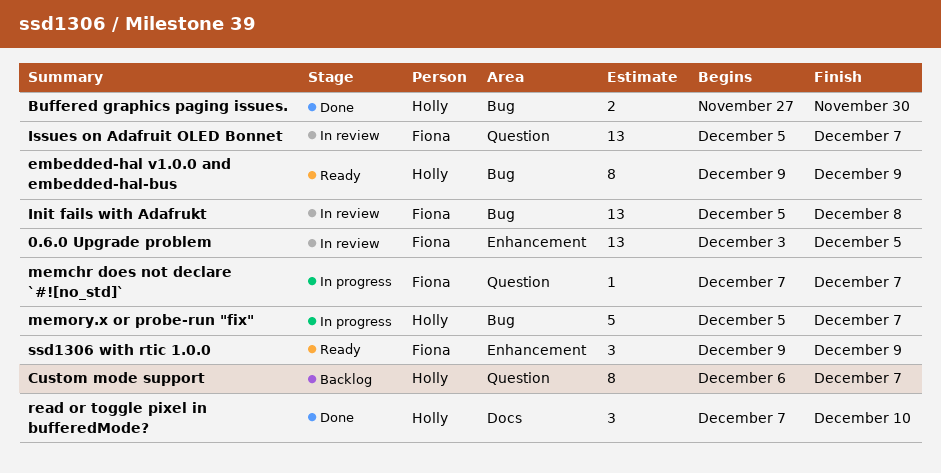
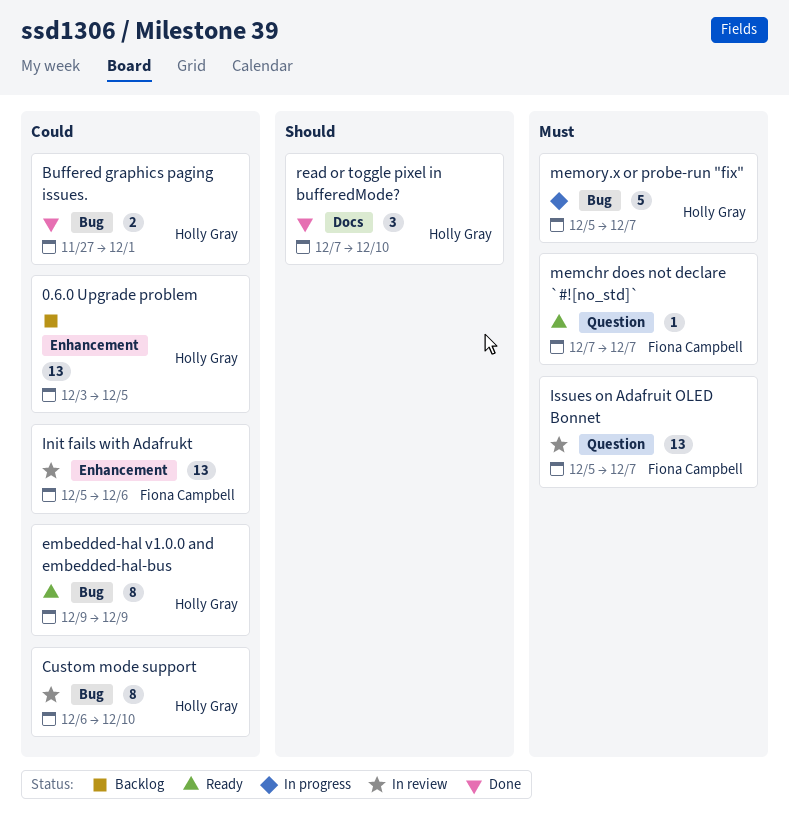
0.6.0 Upgrade problem, status: In review -> Backlog
0.6.0 Upgrade problem, owner: Fiona Campbell -> Holly Gray
Buffered graphics paging issues., due: Nov 30 -> Dec 1
Custom mode support, status: Backlog -> In review
Custom mode support, label: Question -> Bug
Custom mode support, due: Dec 7 -> Dec 10
Init fails with Adafrukt, label: Bug -> Enhancement
Init fails with Adafrukt, due: Dec 8 -> Dec 6
memchr does not declare `#![no_std]`, status: In progress -> Ready
ssd1306 with rtic 1.0.0: present -> none

